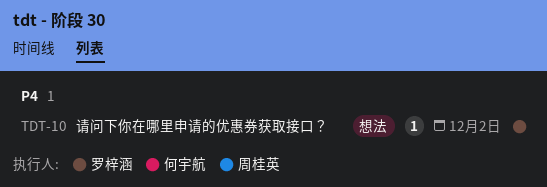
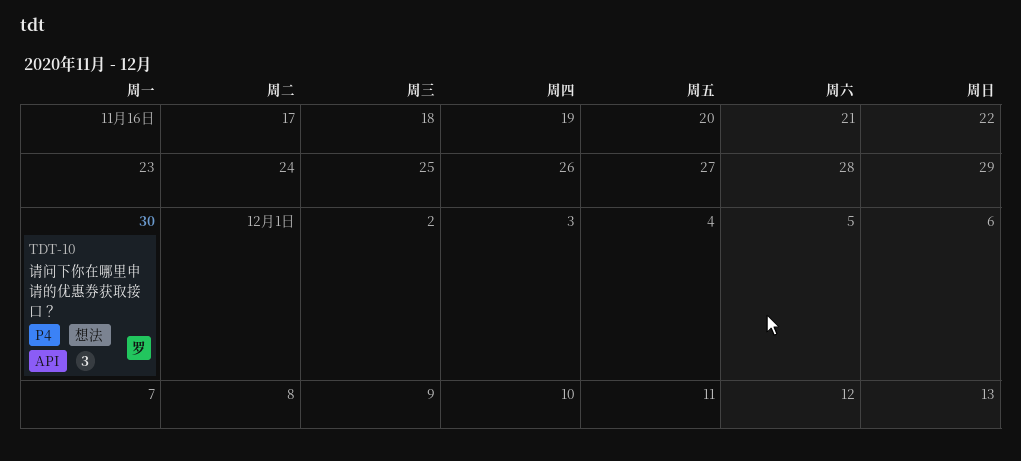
TDT-10, estimate: 1 -> 3
TDT-10, due: Dec 2 -> Nov 30

